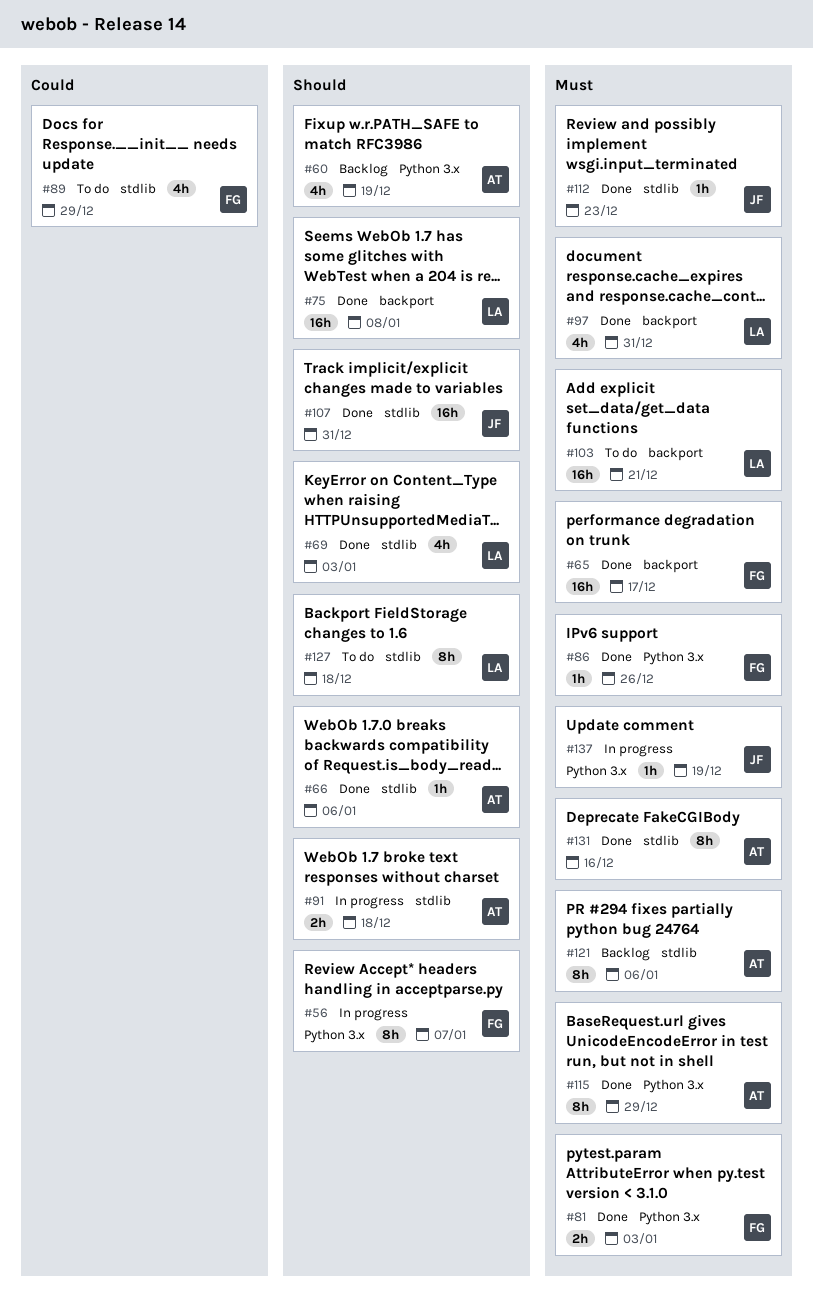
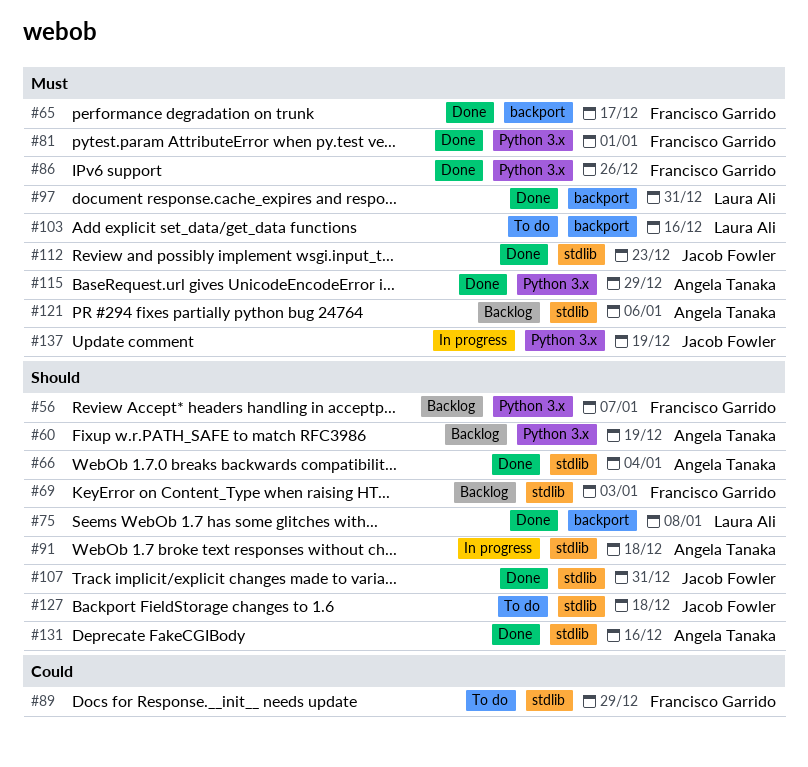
#56, status: In progress -> Backlog
#66, due: Jan 6 -> Jan 4
#69, status: Done -> Backlog
#69, owner: Laura Ali -> Francisco Garrido
#81, due: Jan 3 -> Jan 1
#103, due: Dec 21 -> Dec 16
#127, owner: Laura Ali -> Jacob Fowler
#131, priority: Must -> Should

